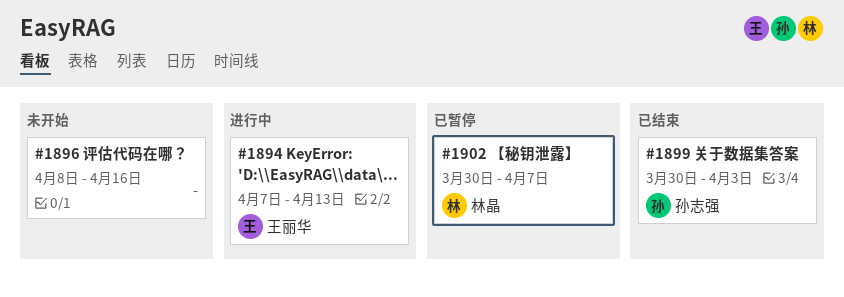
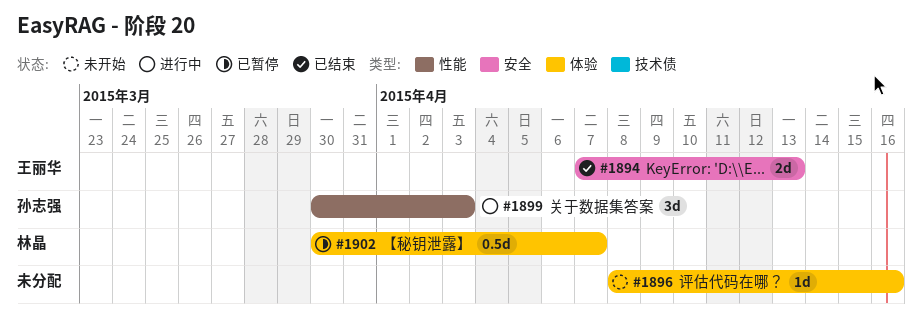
#1894, status: 进行中 -> 已结束
#1899, status: 已结束 -> 进行中

